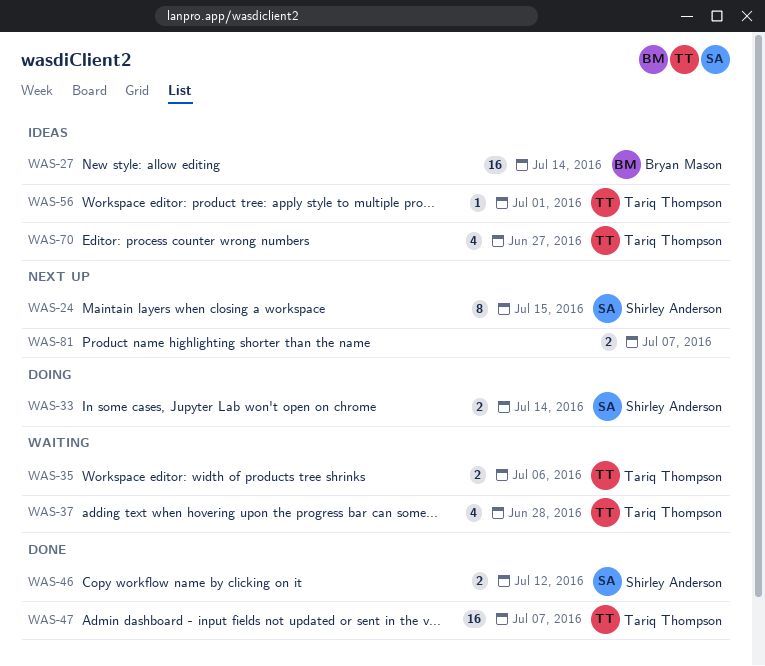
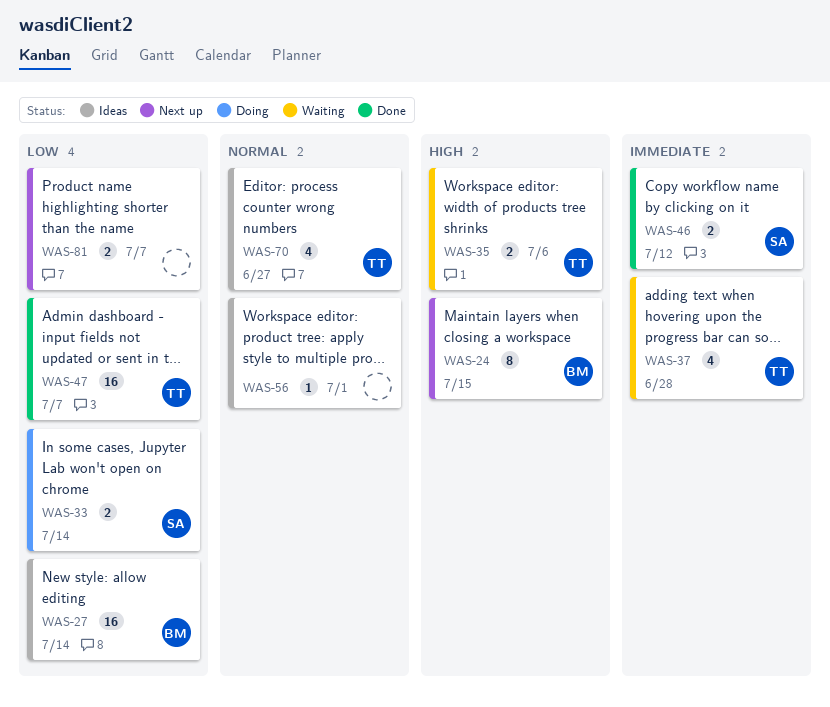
WAS-24, owner: Shirley Anderson -> Bryan Mason
WAS-56, owner: Tariq Thompson -> none

